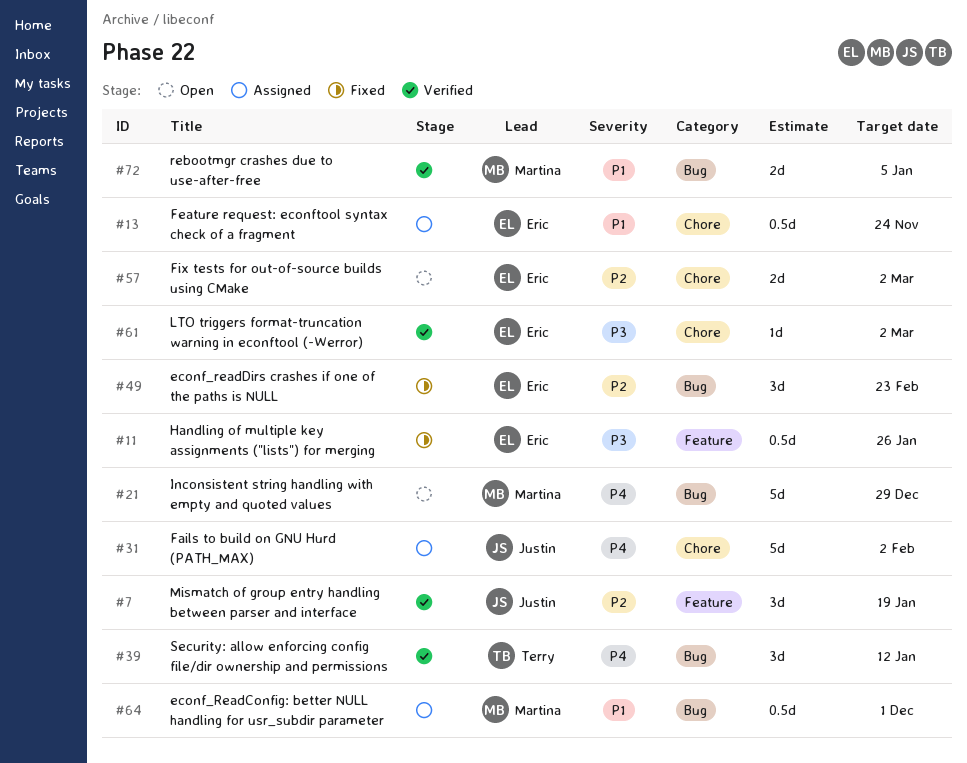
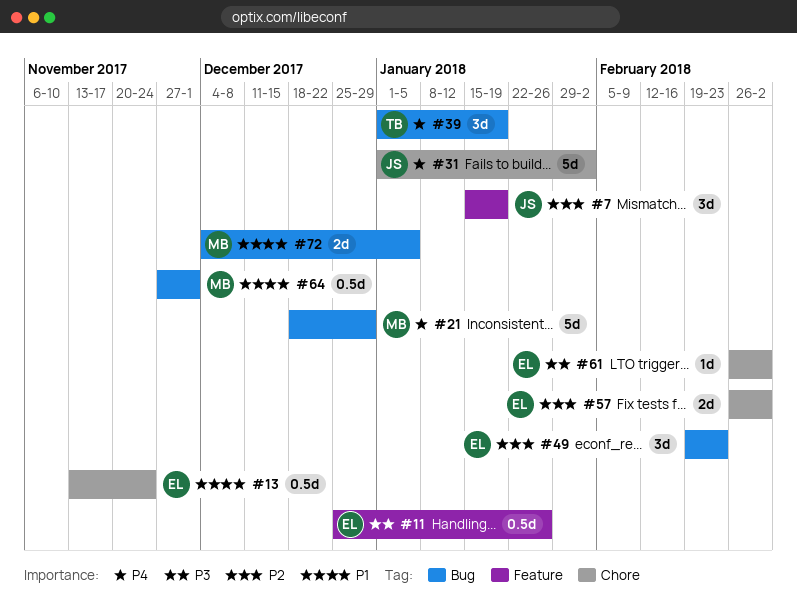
#39, due: Jan 12 -> Jan 19

